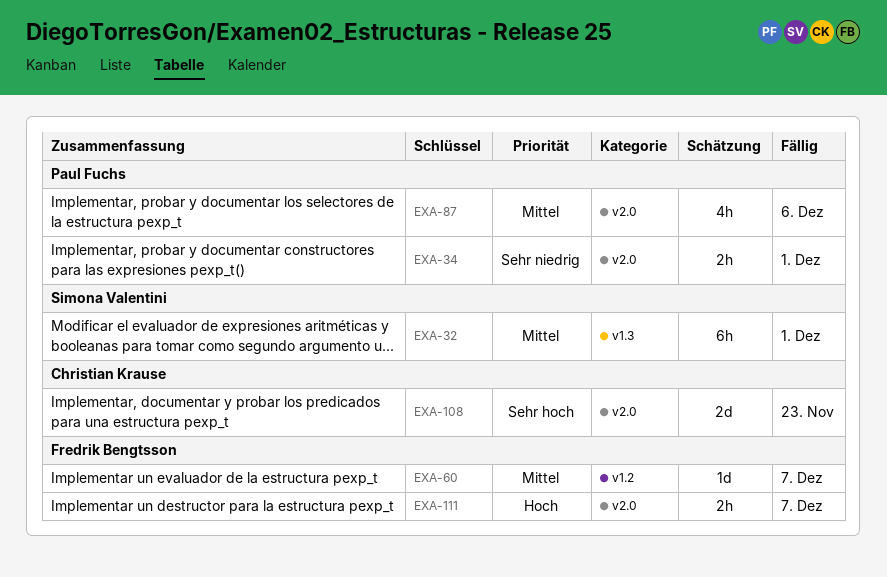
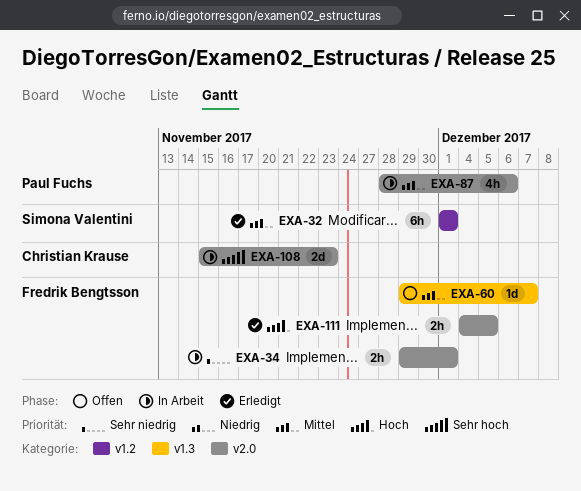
EXA-32, label: v1.3 -> v1.2
EXA-34, owner: Paul Fuchs -> Fredrik Bengtsson
EXA-60, label: v1.2 -> v1.3
EXA-111, due: Dec 7 -> Dec 5

